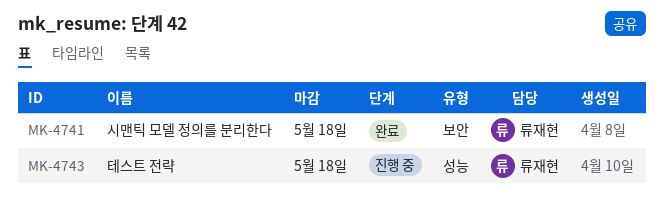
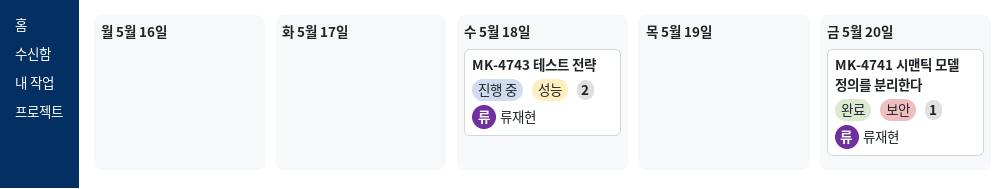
MK-4741, due: May 18 -> May 20

